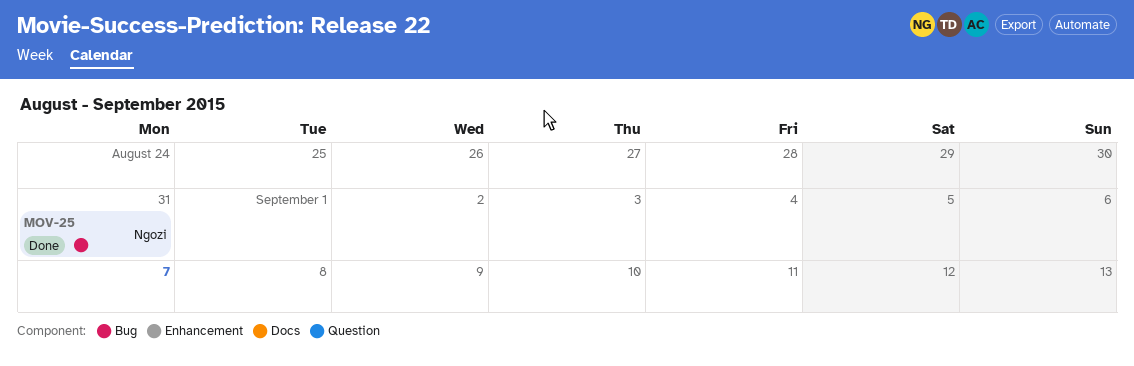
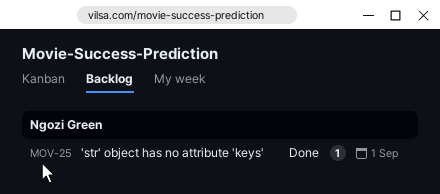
MOV-25, due: Aug 31 -> Sep 1

